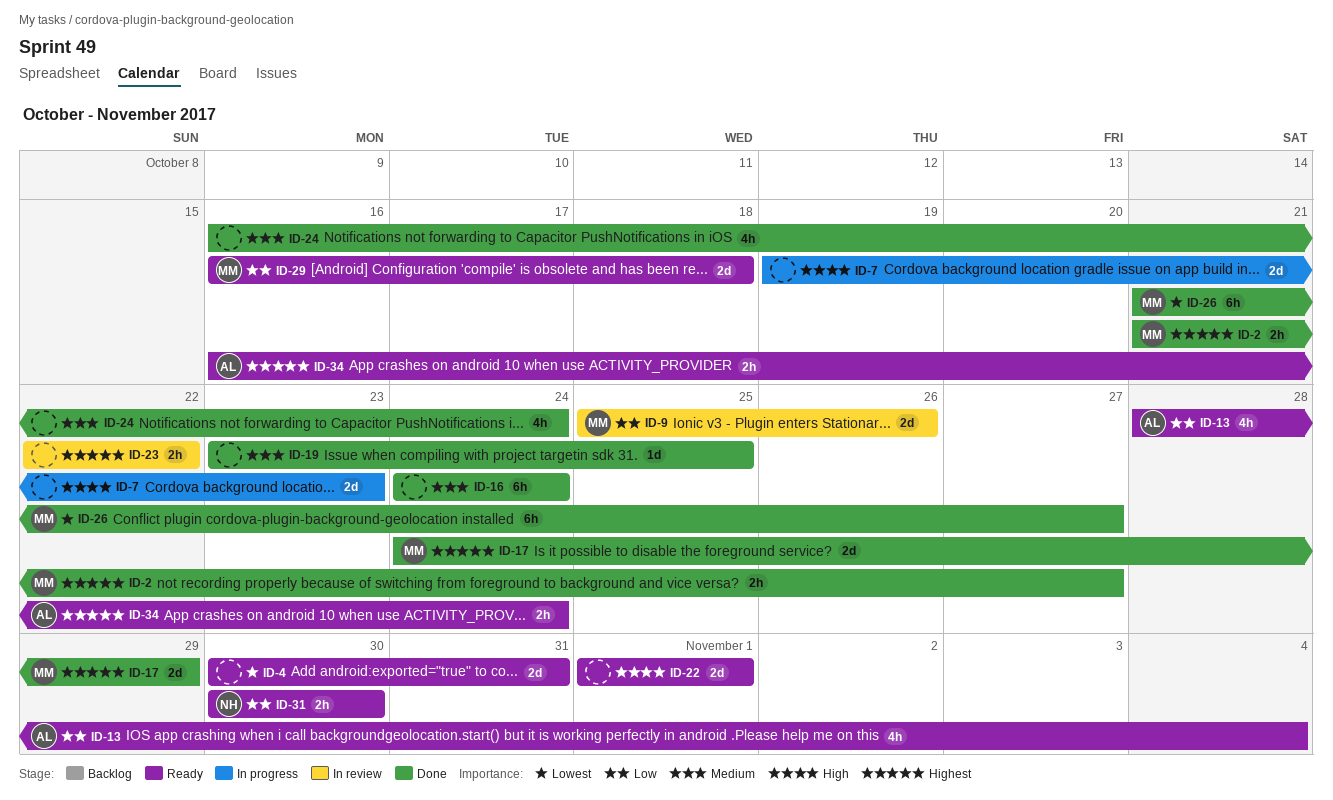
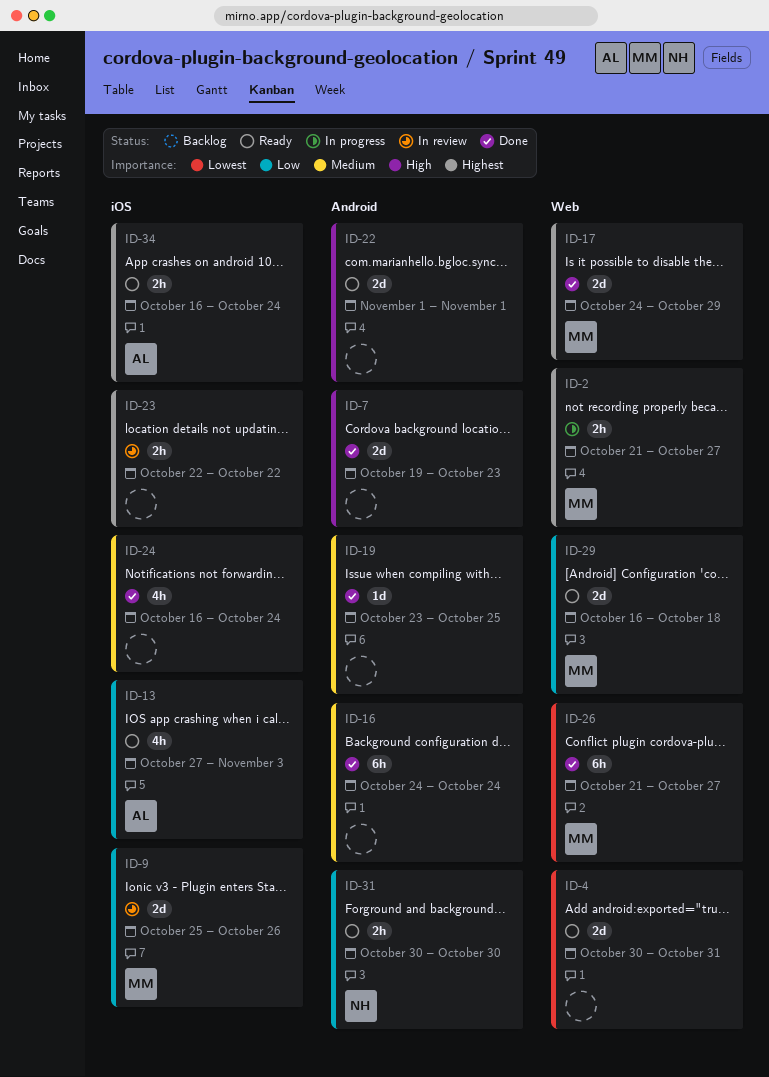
ID-2, status: Done -> In progress
ID-7, status: In progress -> Done
ID-13, start: Oct 28 -> Oct 27
ID-13, due: Nov 4 -> Nov 3

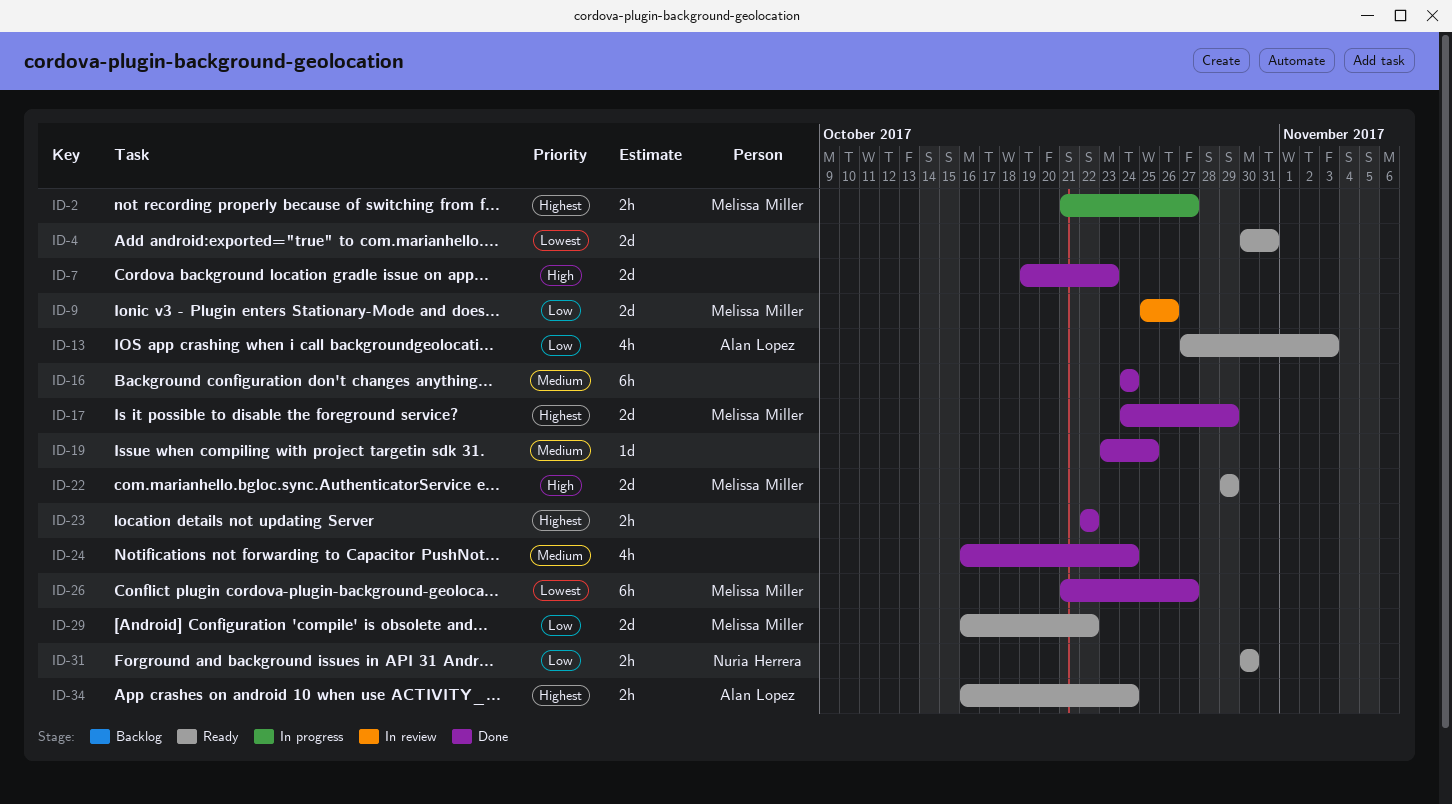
ID-22, owner: none -> Melissa Miller
ID-22, start: Nov 1 -> Oct 29
ID-22, due: Nov 1 -> Oct 29
ID-23, status: In review -> Done
ID-29, due: Oct 18 -> Oct 22

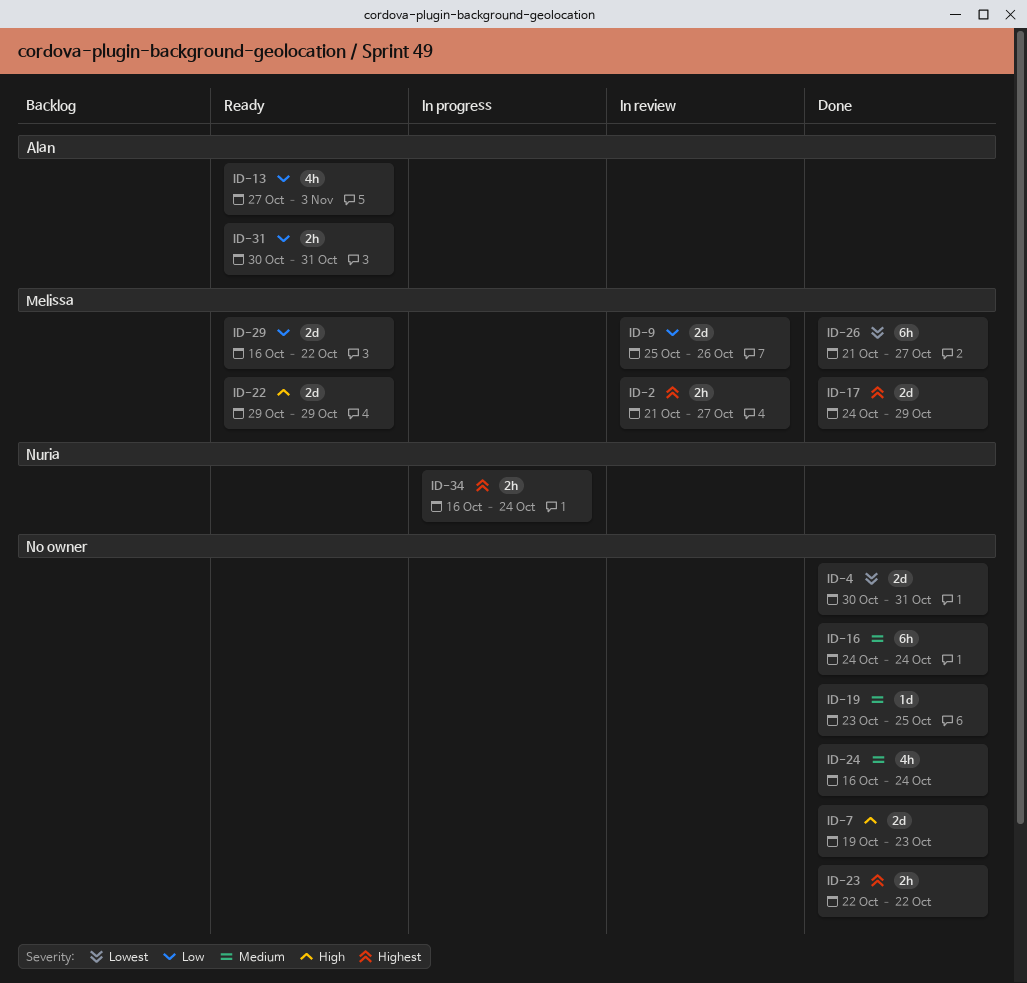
ID-2, status: In progress -> In review
ID-4, status: Ready -> Done
ID-31, owner: Nuria Herrera -> Alan Lopez
ID-31, due: Oct 30 -> Oct 31
ID-34, status: Ready -> In progress
ID-34, owner: Alan Lopez -> Nuria Herrera

